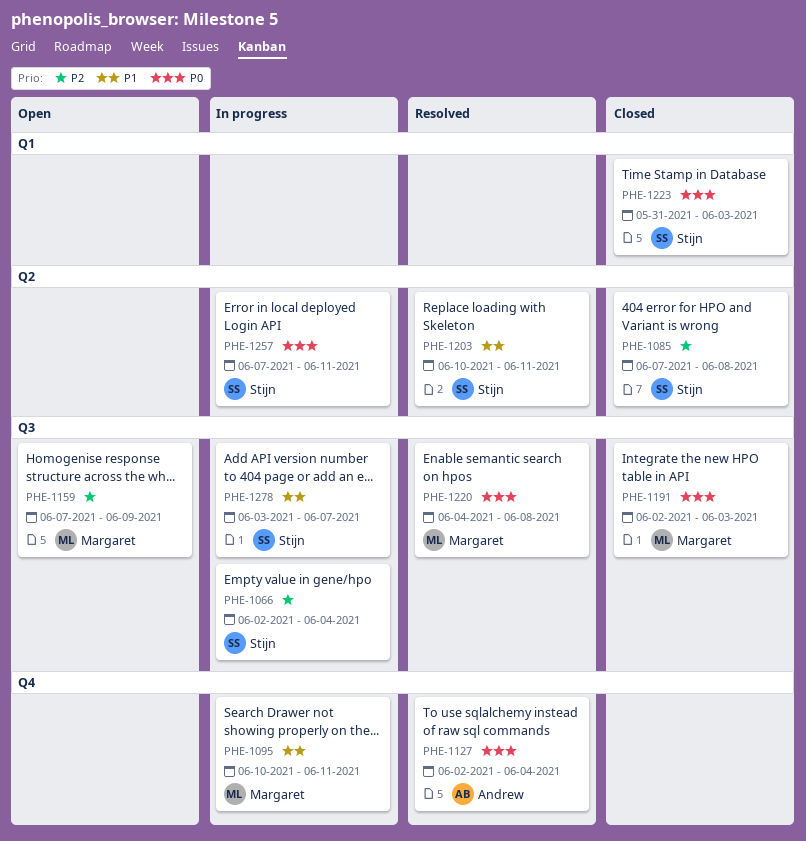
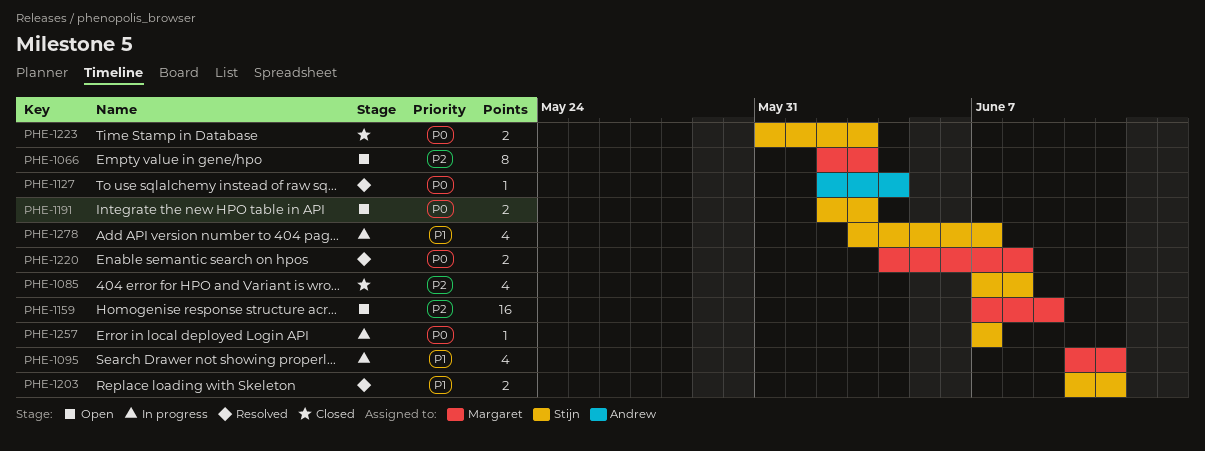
PHE-1066, status: In progress -> Open
PHE-1066, owner: Stijn -> Margaret
PHE-1066, due: Jun 4 -> Jun 3
PHE-1191, status: Closed -> Open
PHE-1191, owner: Margaret -> Stijn
PHE-1257, due: Jun 11 -> Jun 7

